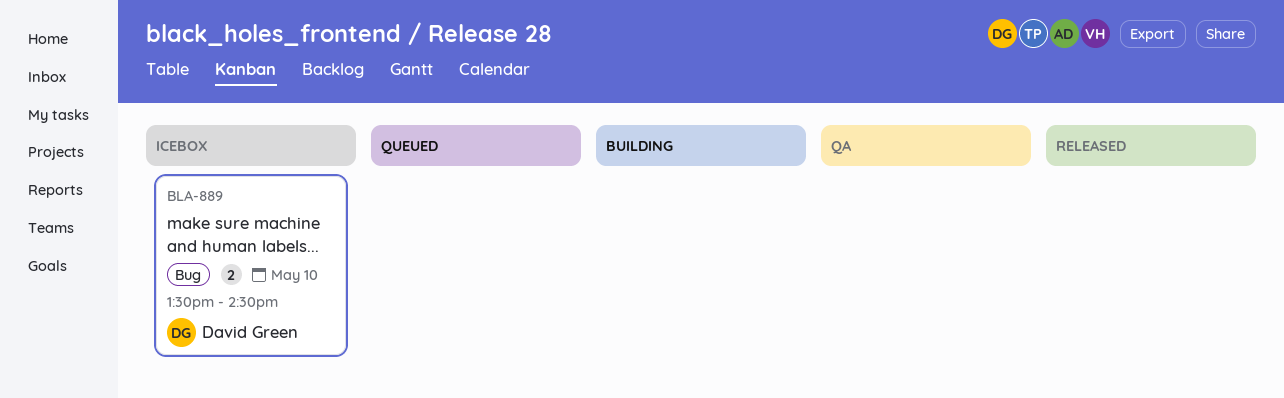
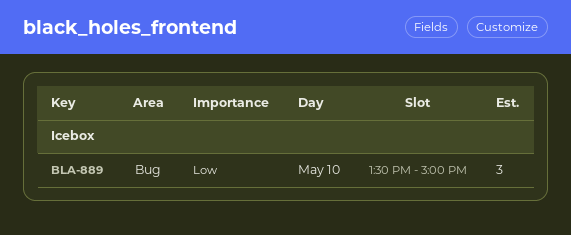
BLA-889, estimate: 2 -> 3
BLA-889, ends: 14:30 -> 15:00

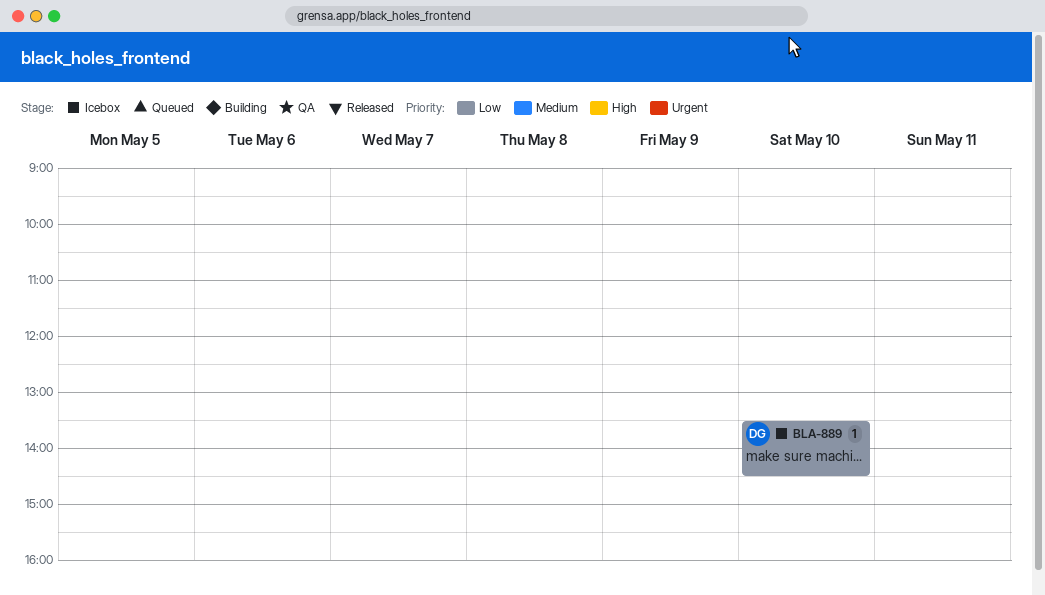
BLA-889, estimate: 3 -> 1
BLA-889, ends: 15:00 -> 14:30

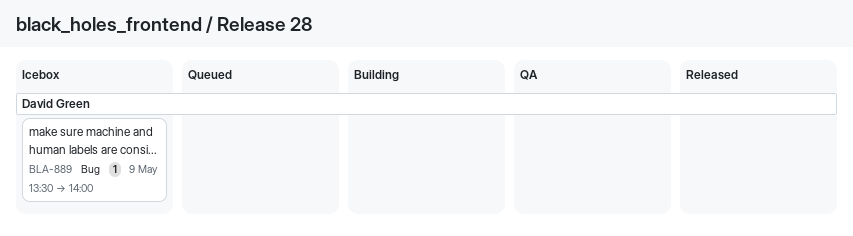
BLA-889, day: May 10 -> May 9
BLA-889, ends: 14:30 -> 14:00

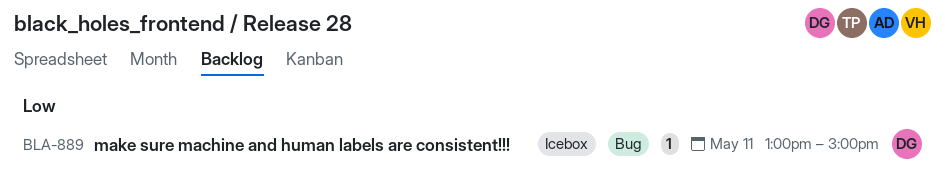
BLA-889, day: May 9 -> May 11
BLA-889, begins: 13:30 -> 13:00
BLA-889, ends: 14:00 -> 15:00

